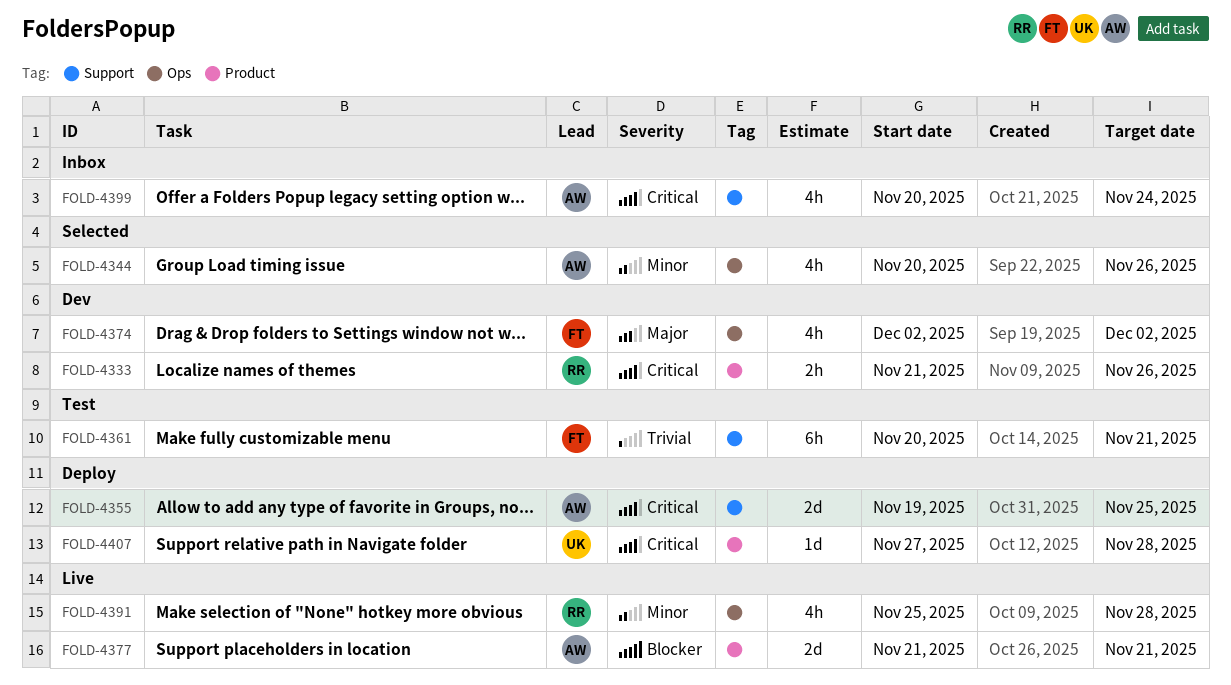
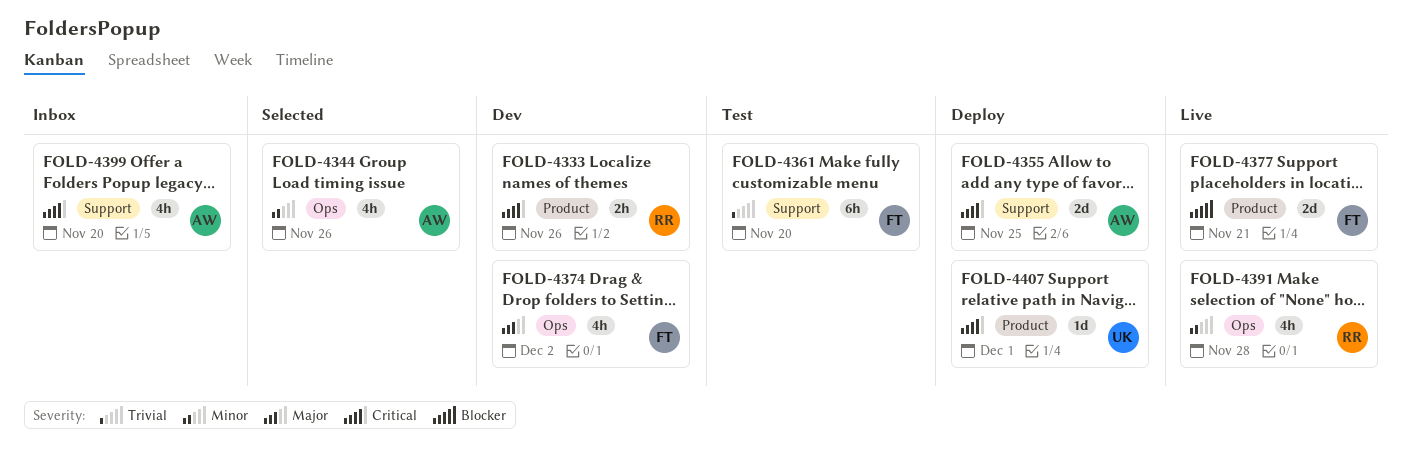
FOLD-4361, due: Nov 21 -> Nov 20
FOLD-4377, owner: AW -> FT
FOLD-4399, due: Nov 24 -> Nov 20
FOLD-4407, due: Nov 28 -> Dec 1

